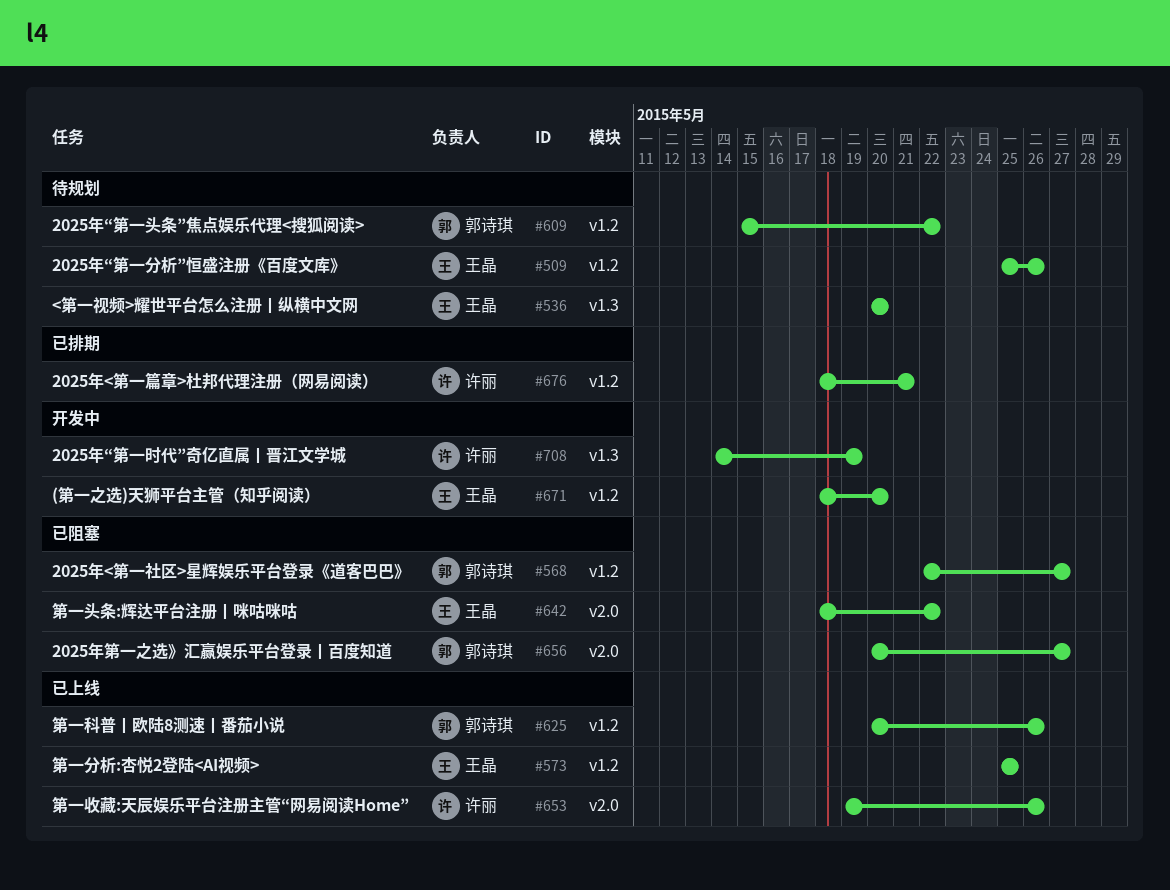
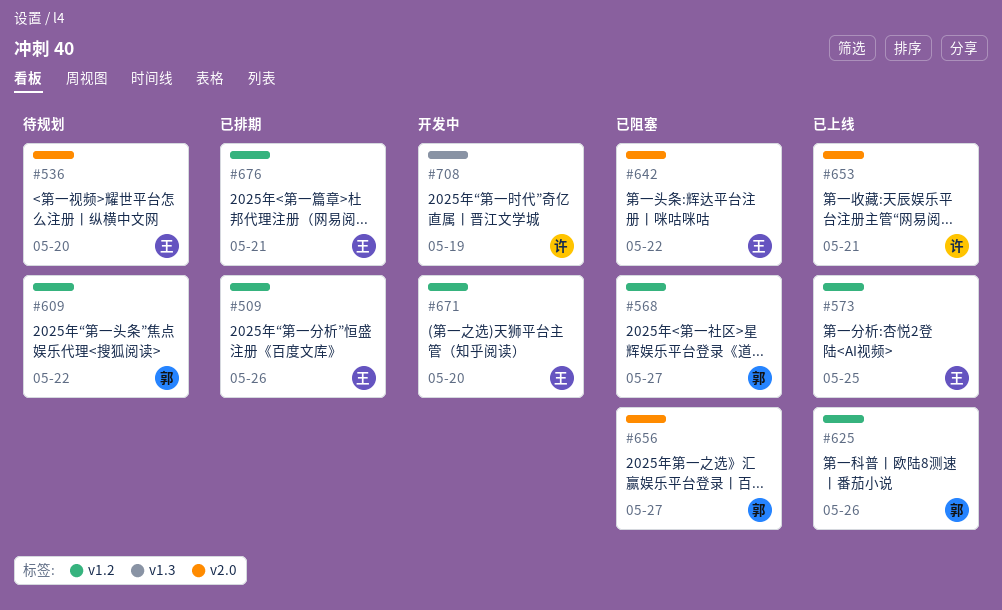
#509, status: 待规划 -> 已排期
#536, label: v1.3 -> v2.0
#653, due: May 26 -> May 21
#676, owner: 许丽 -> 王晶

